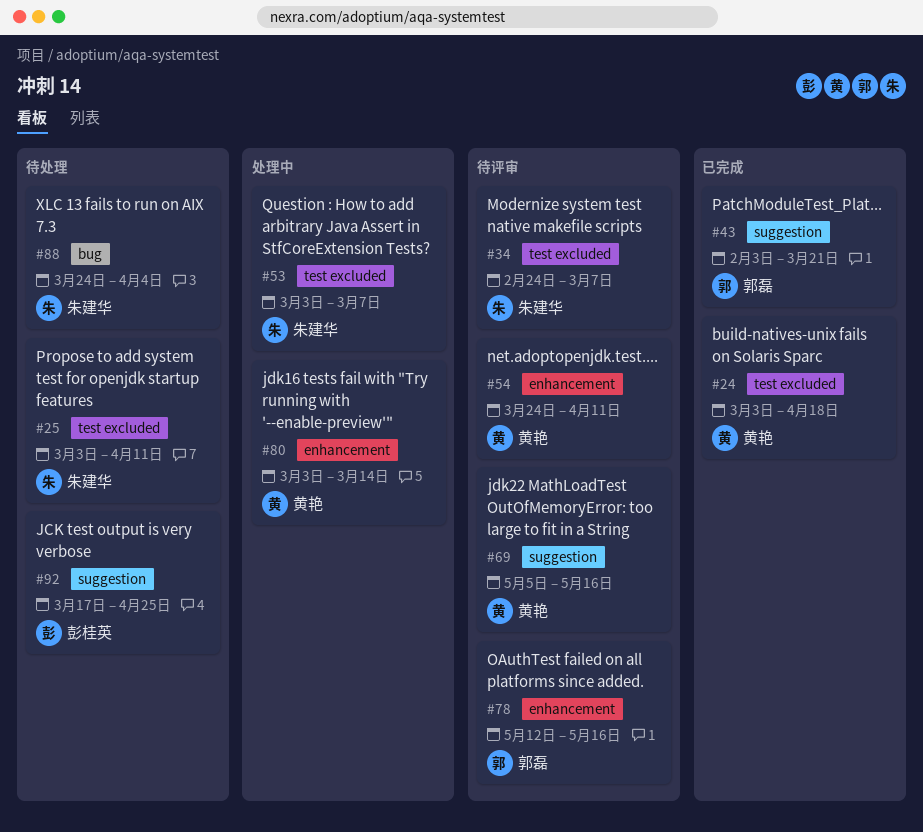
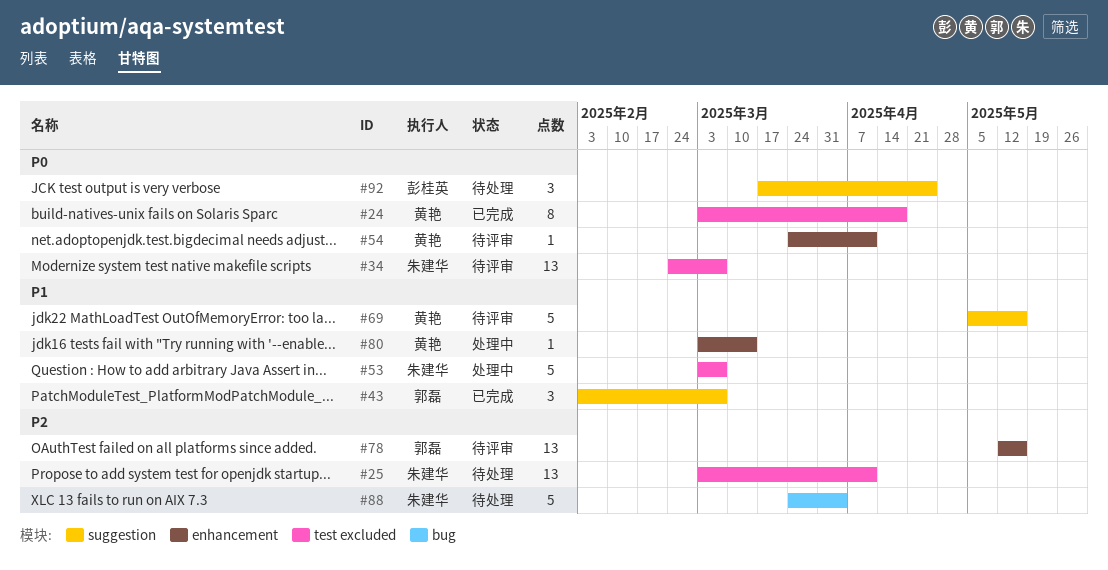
#43, due: Mar 21 -> Mar 7

